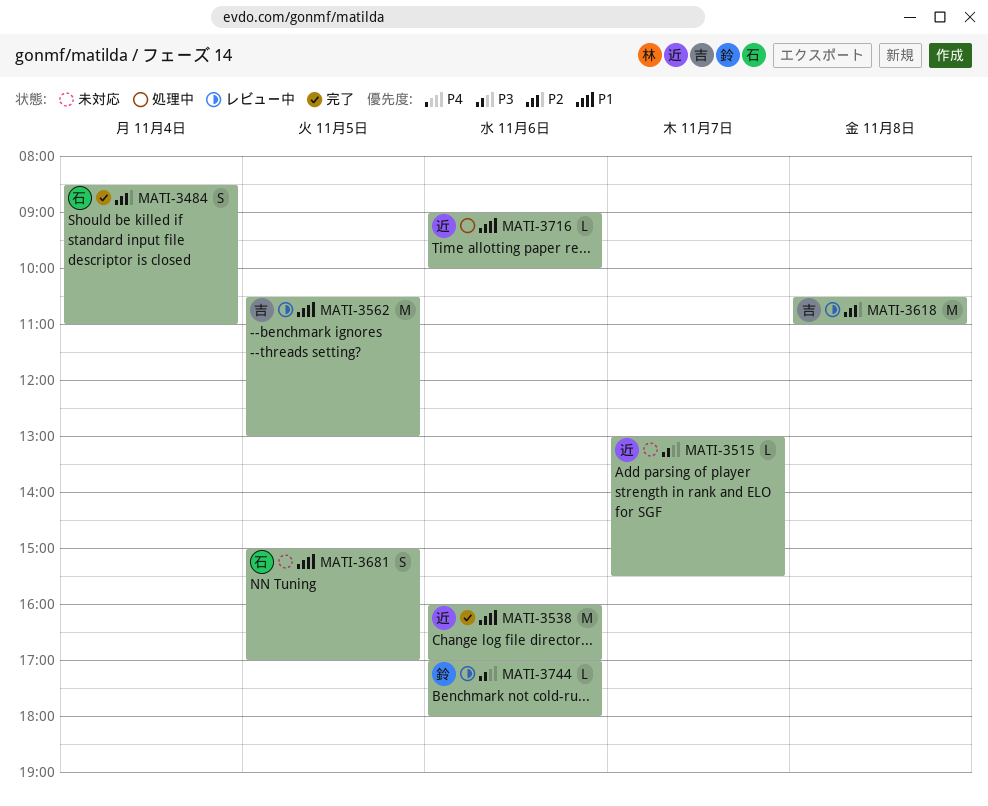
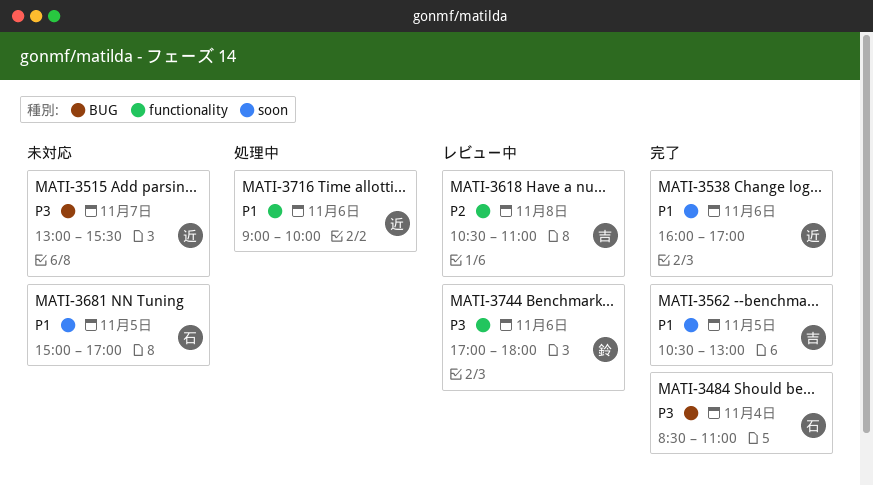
MATI-3484, priority: P2 -> P3
MATI-3562, status: レビュー中 -> 完了

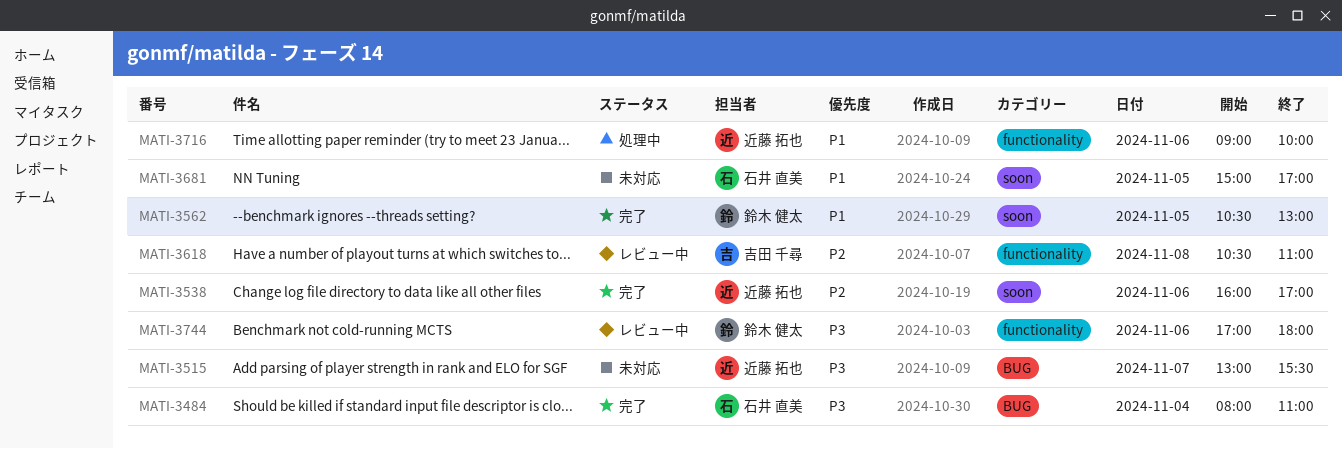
MATI-3484, begins: 08:30 -> 08:00
MATI-3538, priority: P1 -> P2
MATI-3562, owner: 吉田 千尋 -> 鈴木 健太

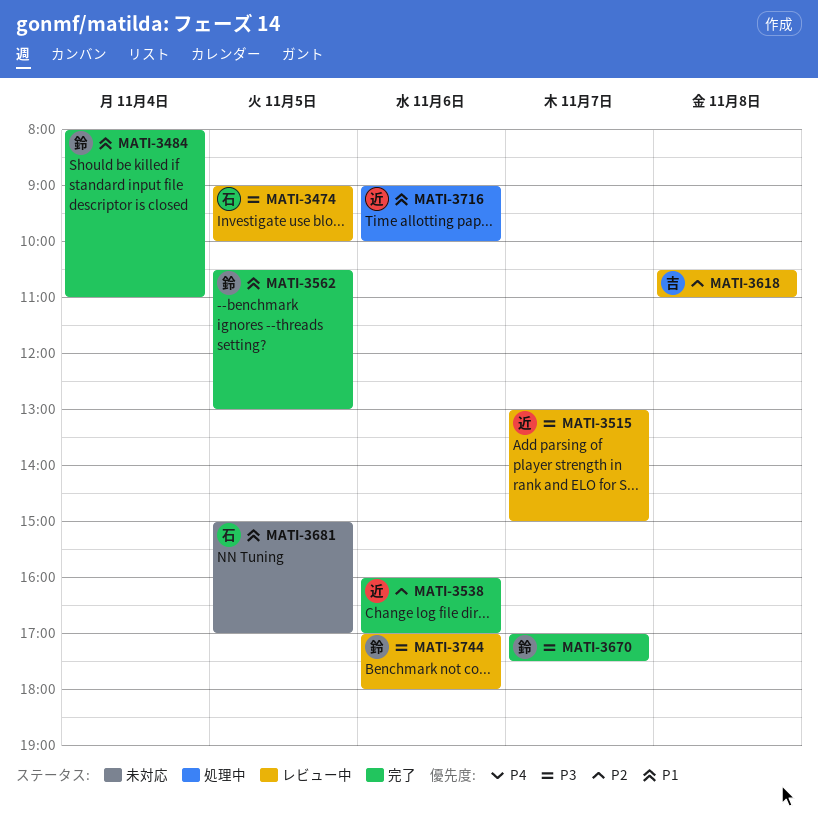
MATI-3474: none -> present
MATI-3484, owner: 石井 直美 -> 鈴木 健太
MATI-3484, priority: P3 -> P1
MATI-3515, status: 未対応 -> レビュー中
MATI-3515, ends: 15:30 -> 15:00
MATI-3670: none -> present

